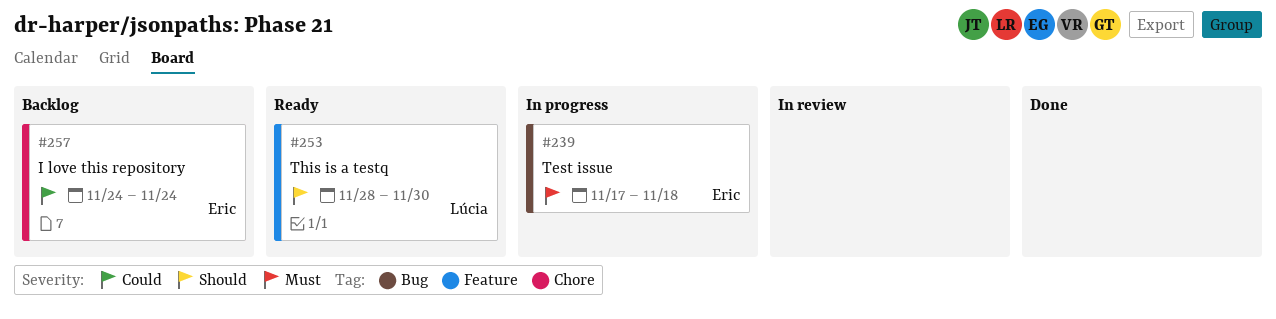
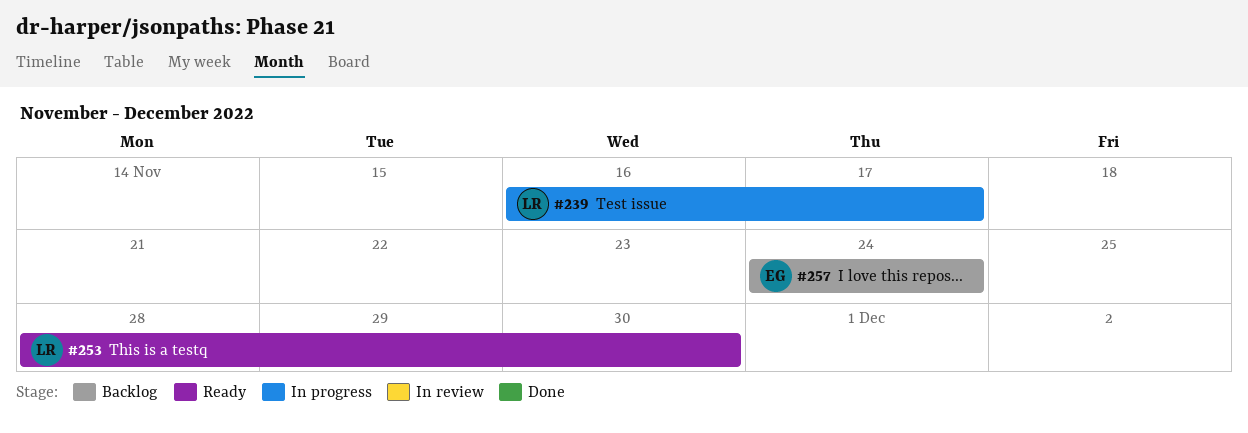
#239, owner: Eric -> Lúcia
#239, start: Nov 17 -> Nov 16
#239, due: Nov 18 -> Nov 17

